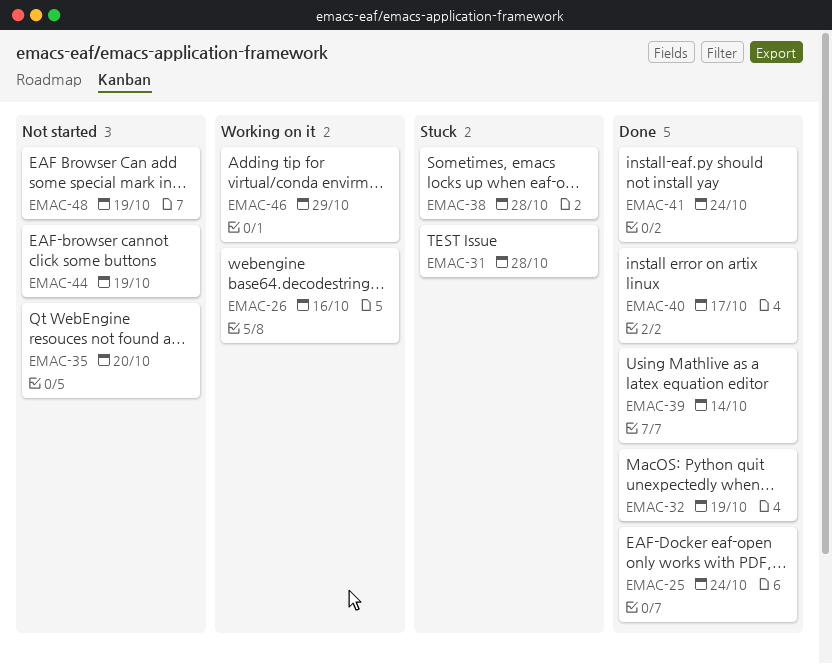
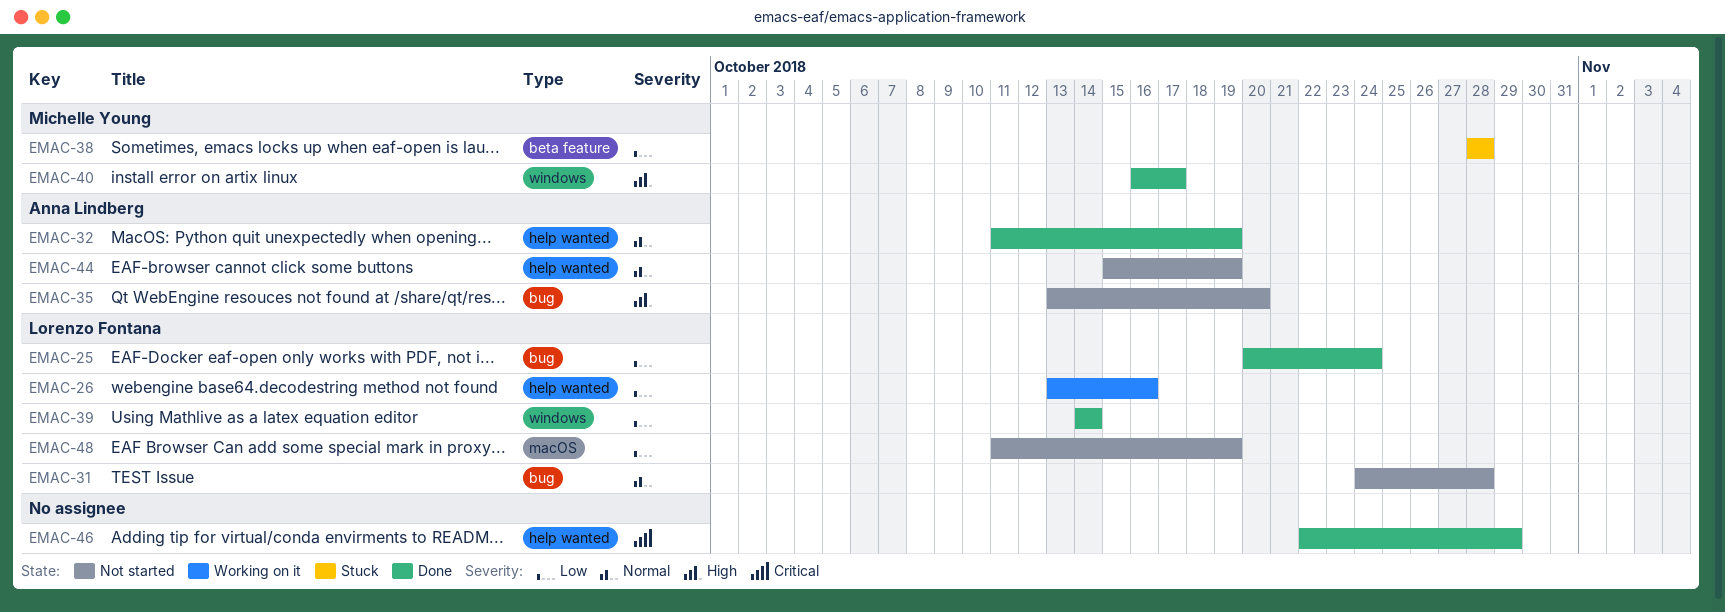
EMAC-31, status: Stuck -> Not started
EMAC-41: present -> none
EMAC-46, status: Working on it -> Done

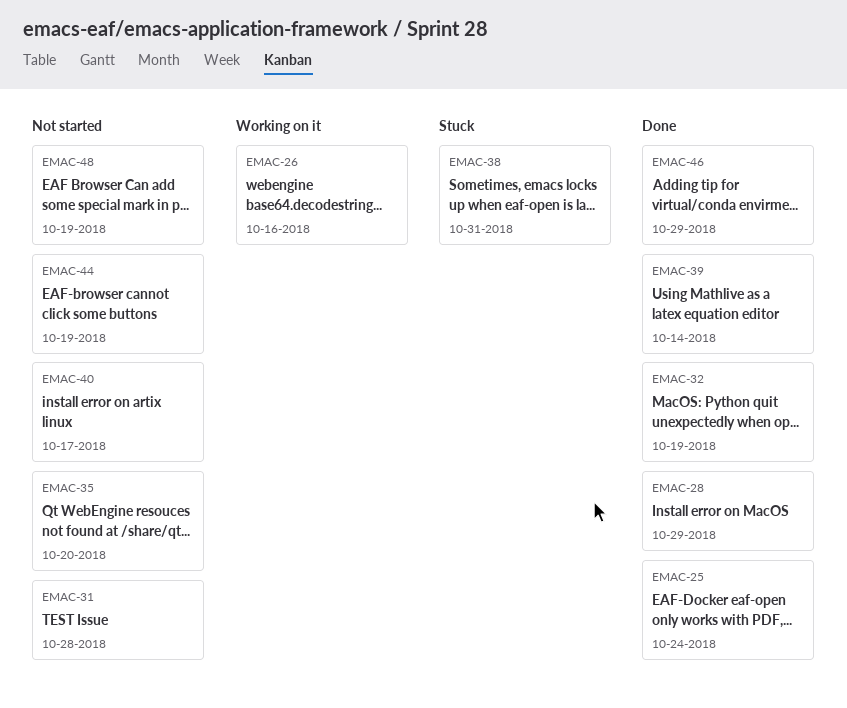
EMAC-28: none -> present
EMAC-38, due: Oct 28 -> Oct 31
EMAC-40, status: Done -> Not started

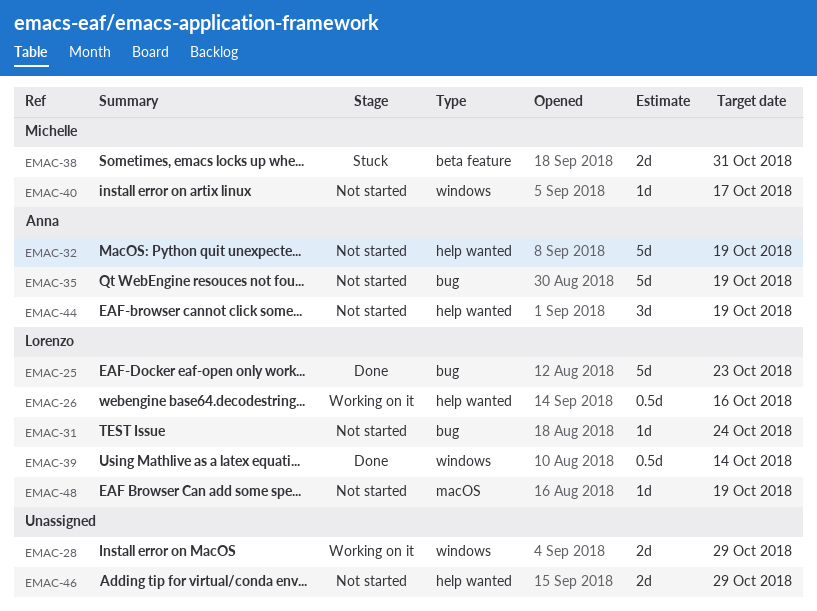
EMAC-25, due: Oct 24 -> Oct 23
EMAC-28, status: Done -> Working on it
EMAC-31, due: Oct 28 -> Oct 24
EMAC-32, status: Done -> Not started
EMAC-35, due: Oct 20 -> Oct 19
EMAC-46, status: Done -> Not started

